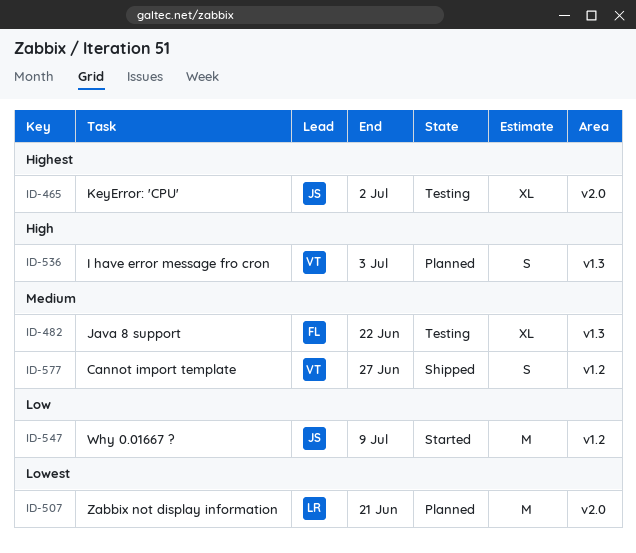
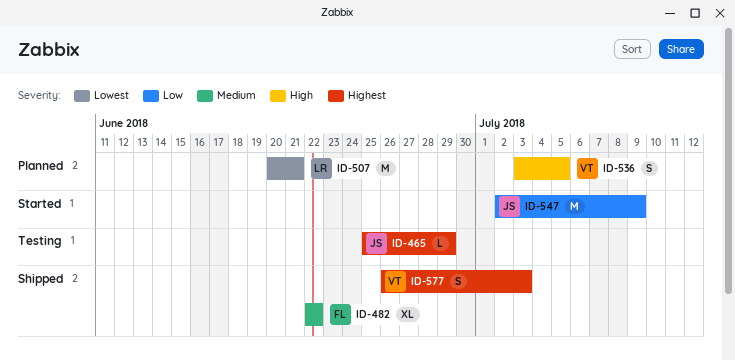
ID-465, estimate: XL -> L
ID-465, due: Jul 2 -> Jun 29
ID-482, status: Testing -> Shipped
ID-536, due: Jul 3 -> Jul 5
ID-577, priority: Medium -> Highest
ID-577, due: Jun 27 -> Jul 3

